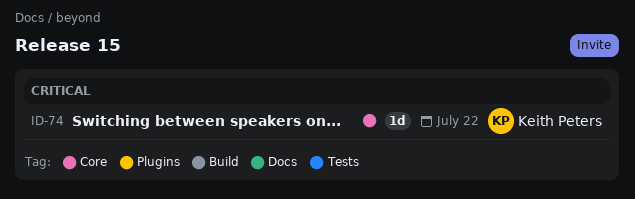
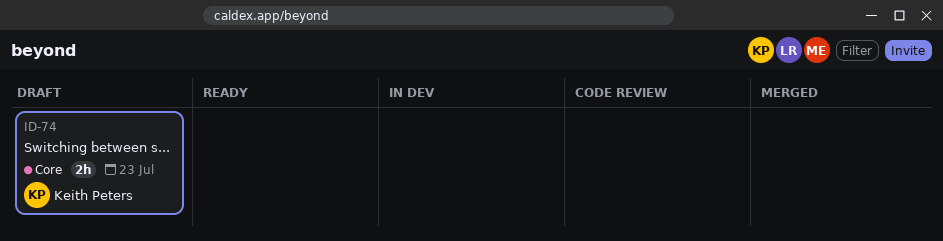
ID-74, estimate: 1d -> 2h
ID-74, due: Jul 22 -> Jul 23

